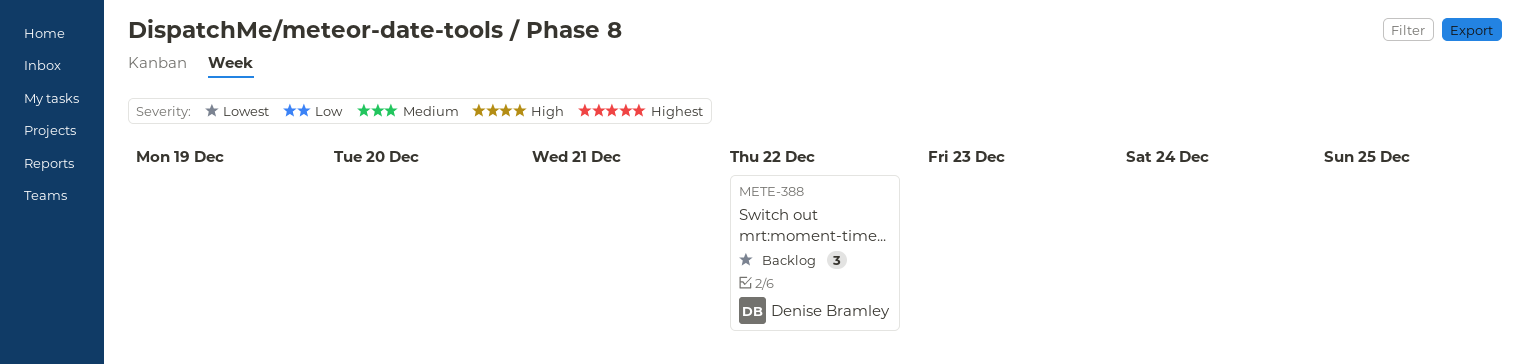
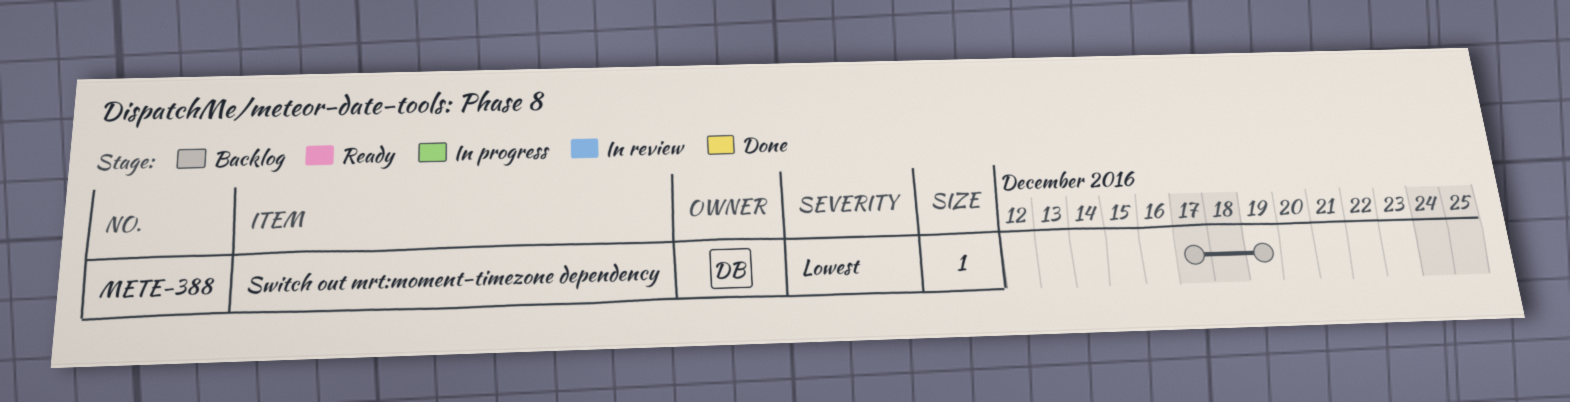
METE-388, estimate: 3 -> 1
METE-388, due: Dec 22 -> Dec 19

